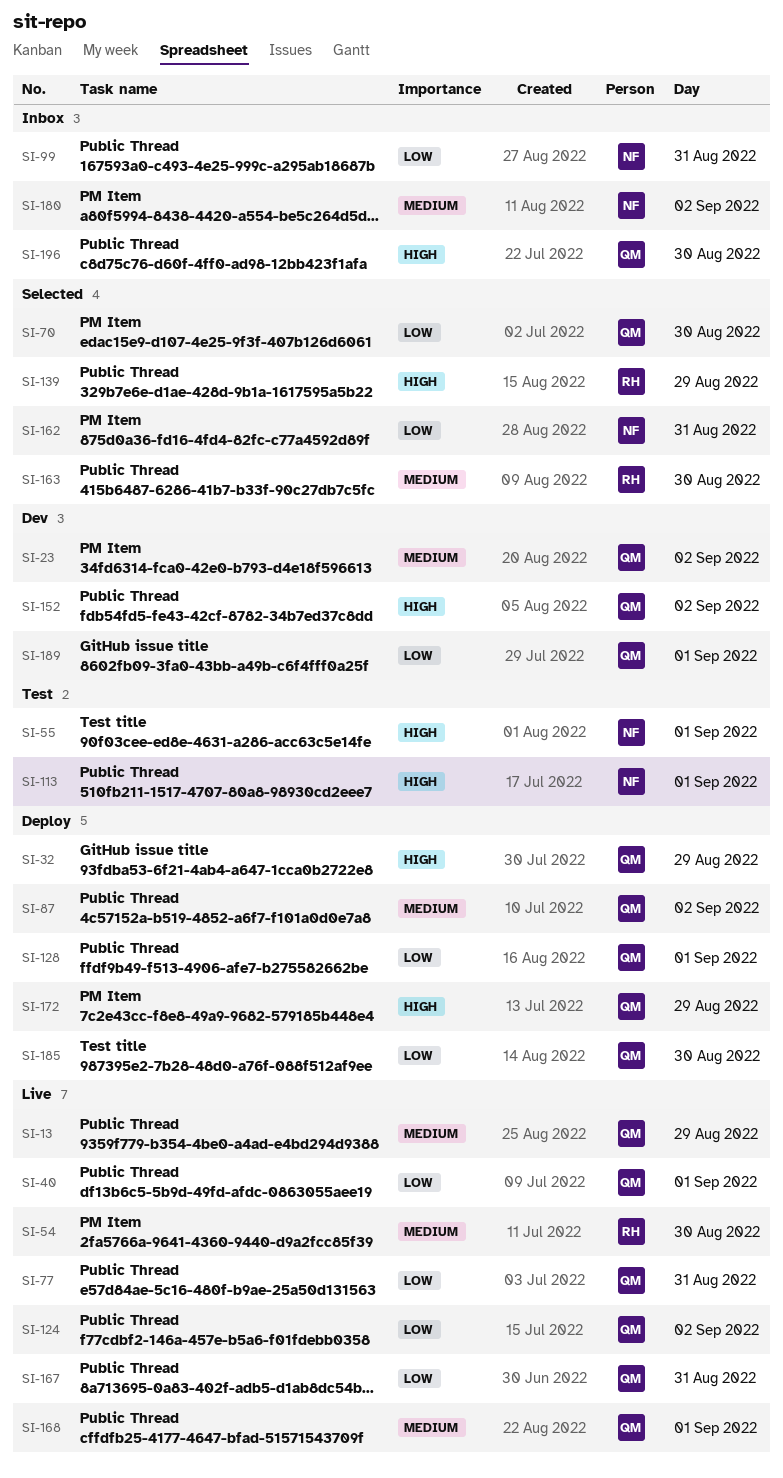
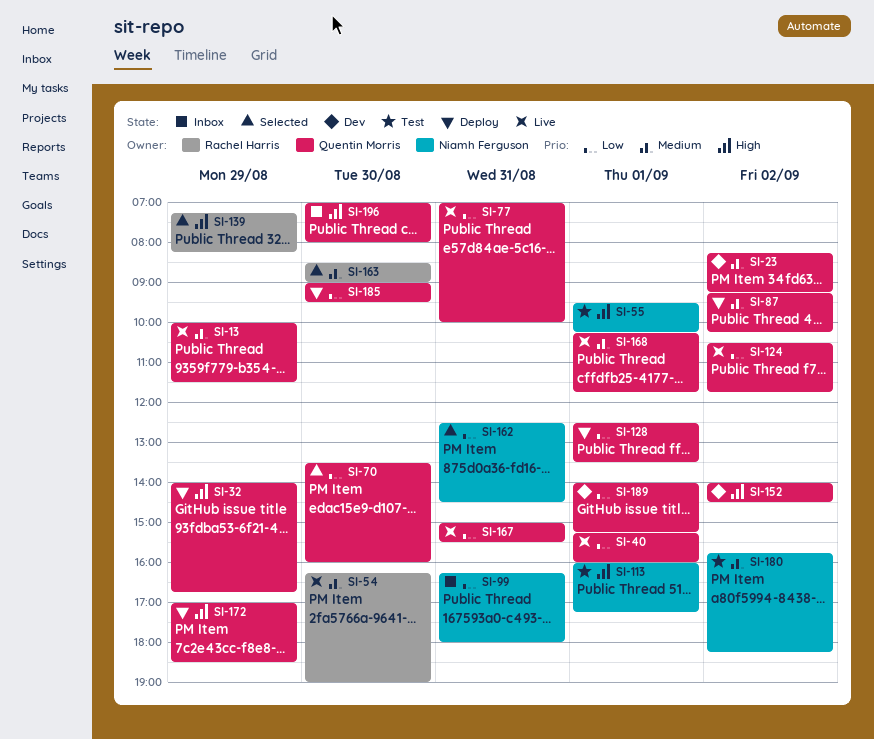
SI-180, status: Inbox -> Test

